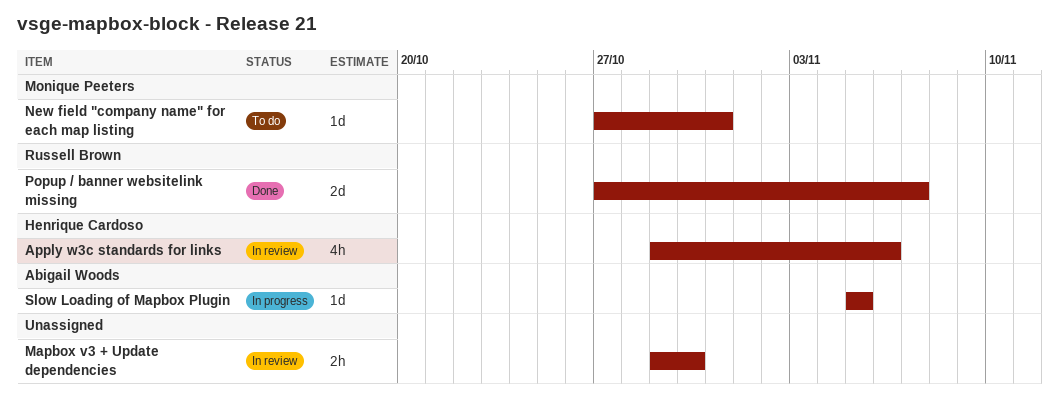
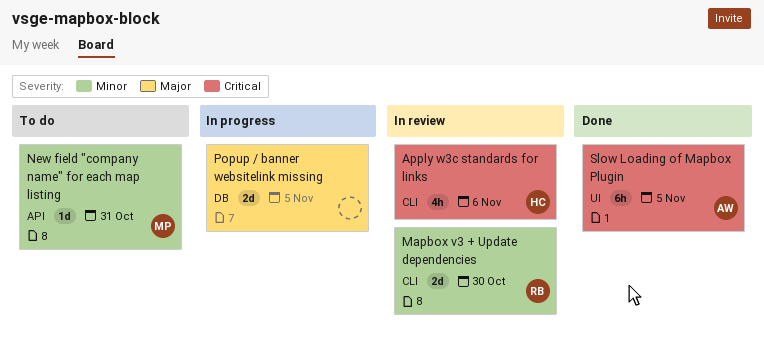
Mapbox v3 + Update dependencies, owner: none -> Russell Brown
Mapbox v3 + Update dependencies, estimate: 2h -> 2d
Popup / banner websitelink missing, status: Done -> In progress
Popup / banner websitelink missing, owner: Russell Brown -> none
Popup / banner websitelink missing, due: Nov 7 -> Nov 5
Slow Loading of Mapbox Plugin, status: In progress -> Done
Slow Loading of Mapbox Plugin, estimate: 1d -> 6h

